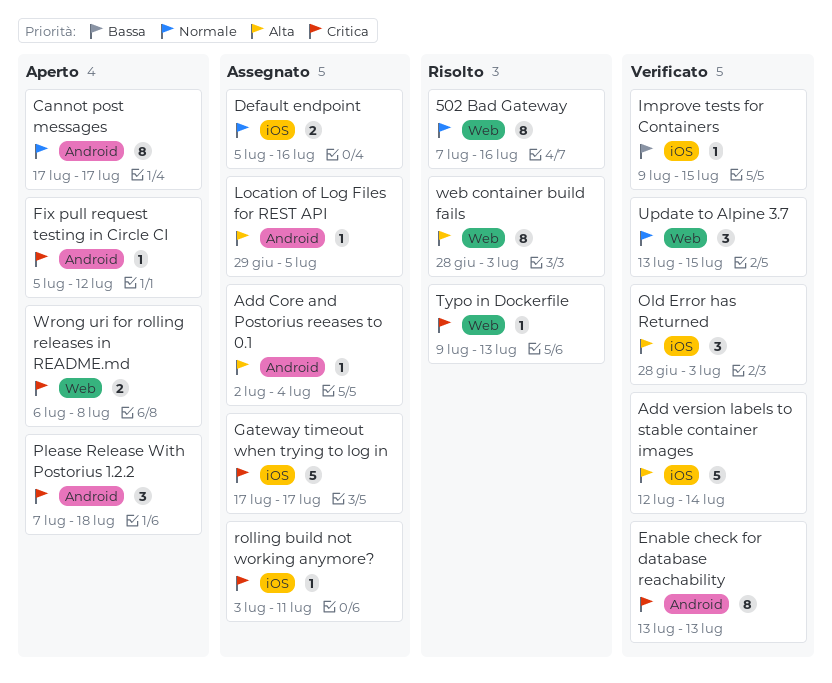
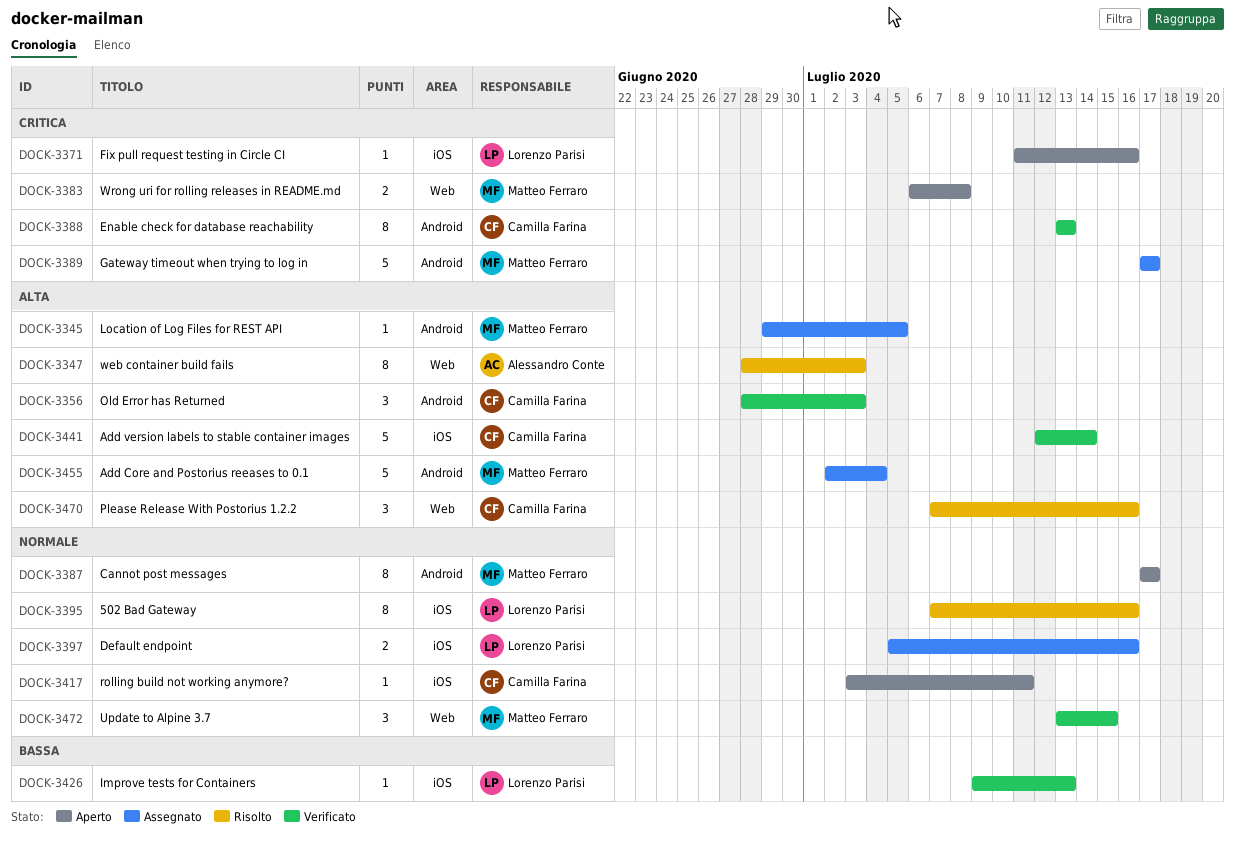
502 Bad Gateway, label: Web -> iOS
Add Core and Postorius reeases to 0.1, estimate: 1 -> 5
Fix pull request testing in Circle CI, label: Android -> iOS
Fix pull request testing in Circle CI, start: Jul 5 -> Jul 11
Fix pull request testing in Circle CI, due: Jul 12 -> Jul 16
Gateway timeout when trying to log in, label: iOS -> Android
Improve tests for Containers, due: Jul 15 -> Jul 13
Old Error has Returned, label: iOS -> Android
Please Release With Postorius 1.2.2, status: Aperto -> Risolto
Please Release With Postorius 1.2.2, priority: Critica -> Alta
Please Release With Postorius 1.2.2, label: Android -> Web
Please Release With Postorius 1.2.2, due: Jul 18 -> Jul 16
rolling build not working anymore?, status: Assegnato -> Aperto
rolling build not working anymore?, priority: Critica -> Normale
Typo in Dockerfile: present -> none

